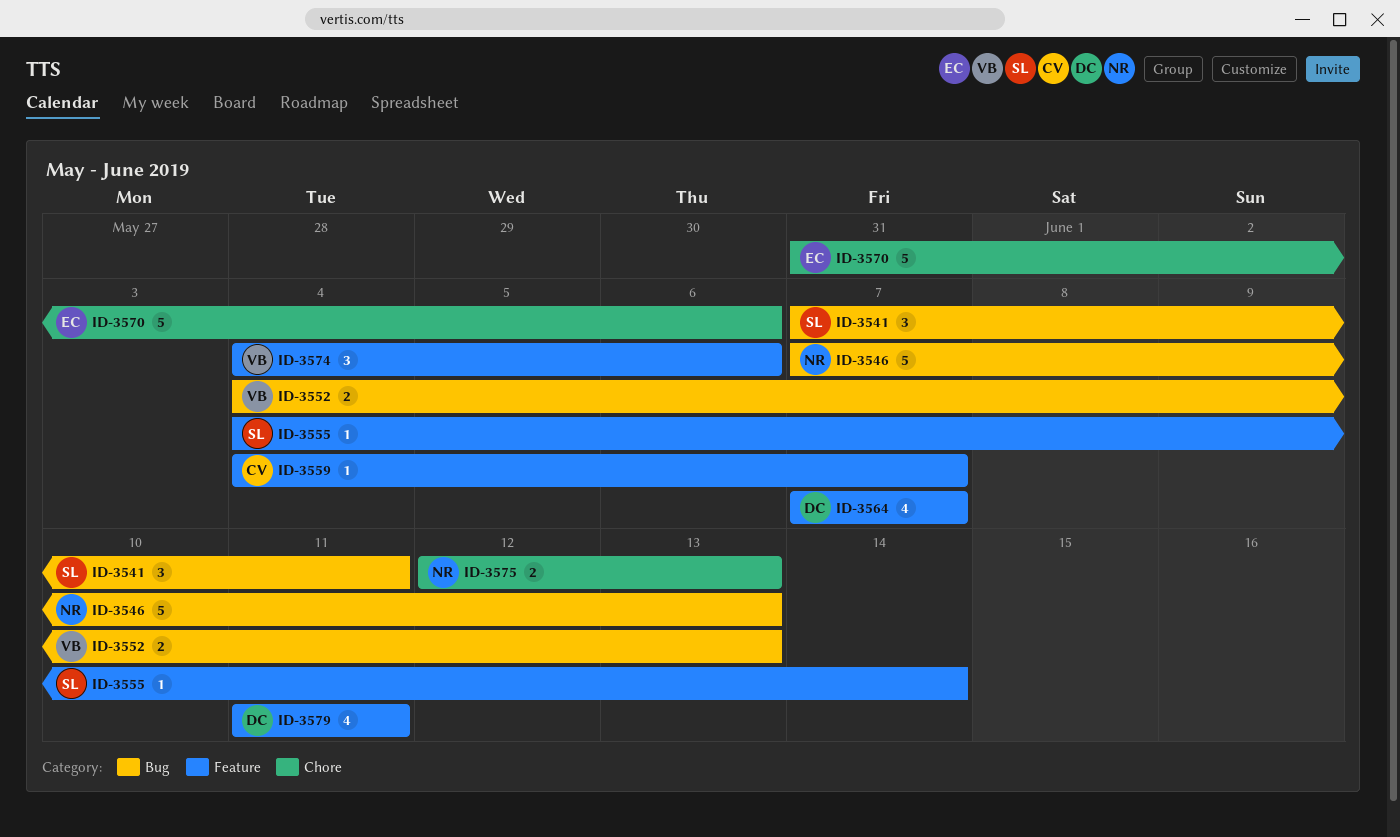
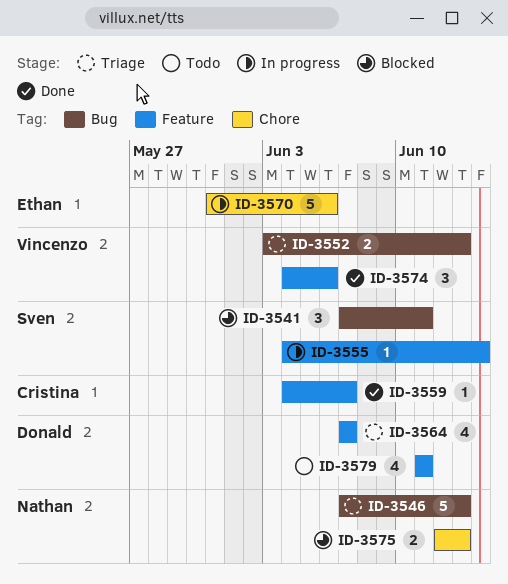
ID-3552, start: Jun 4 -> Jun 3

